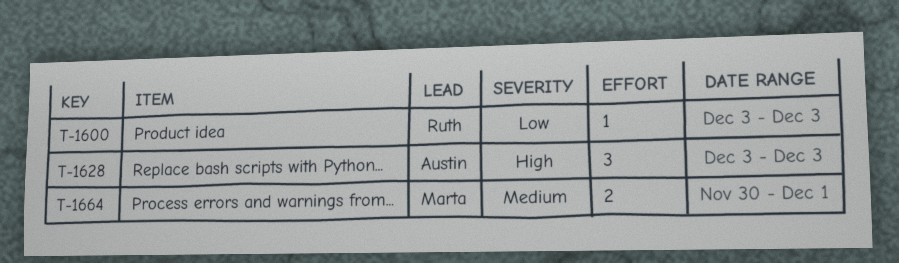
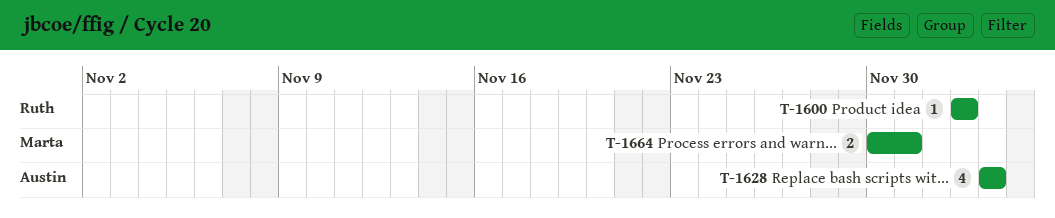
T-1628, estimate: 3 -> 4
T-1628, start: Dec 3 -> Dec 4
T-1628, due: Dec 3 -> Dec 4

